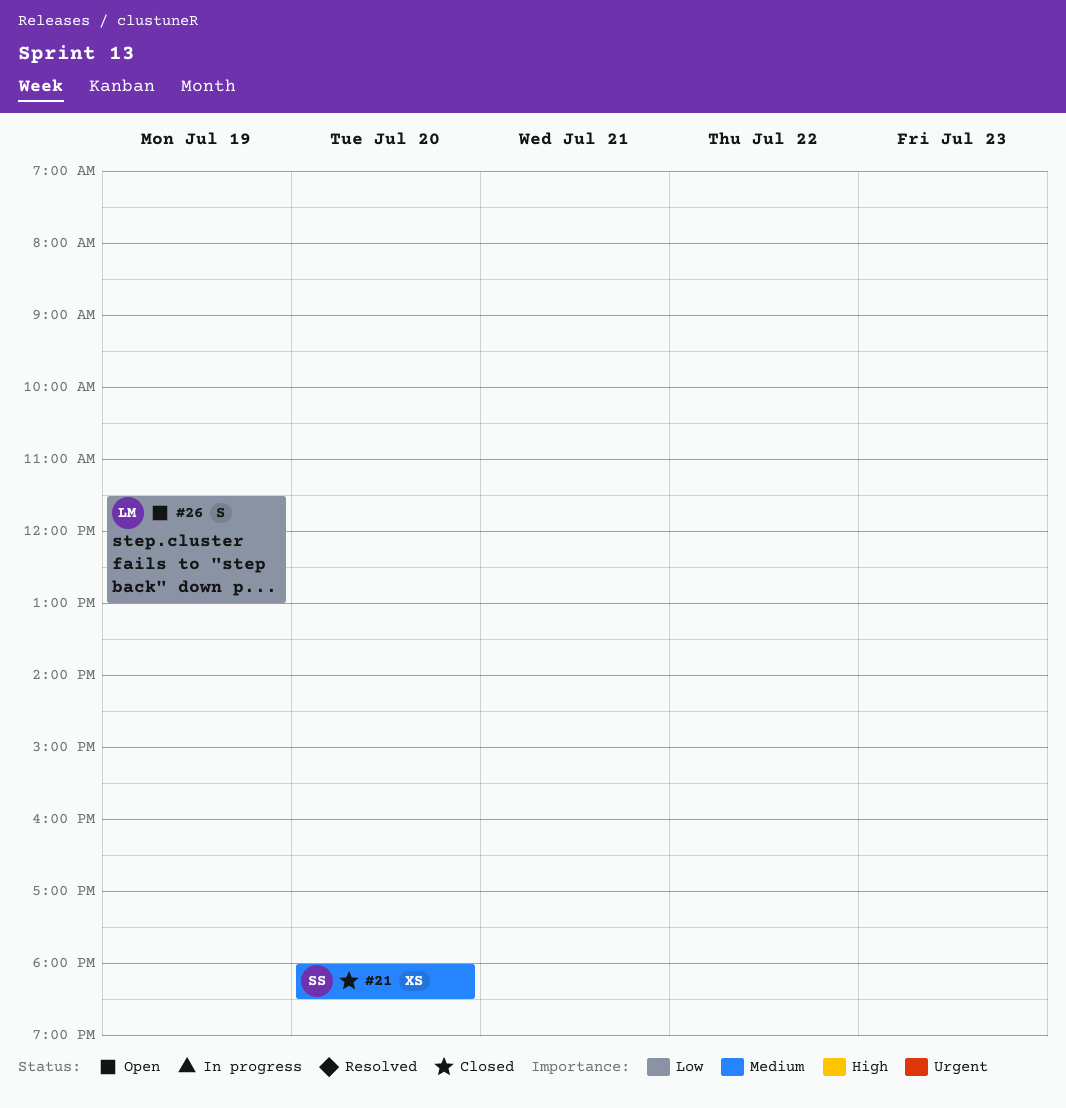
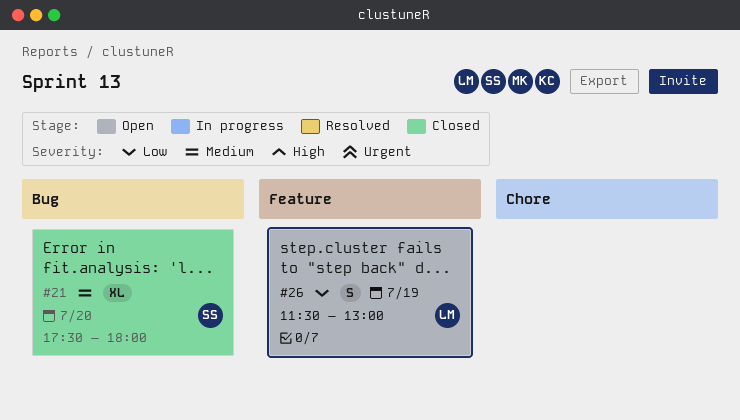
#21, estimate: XS -> XL
#21, begins: 18:00 -> 17:30
#21, ends: 18:30 -> 18:00

